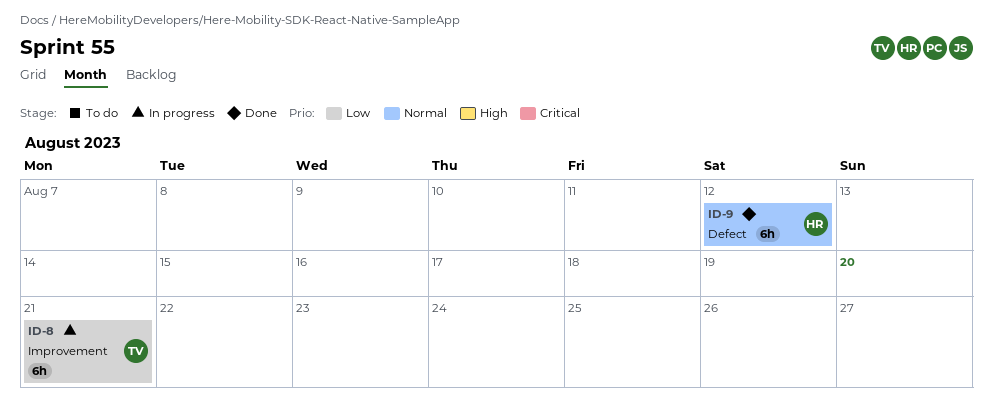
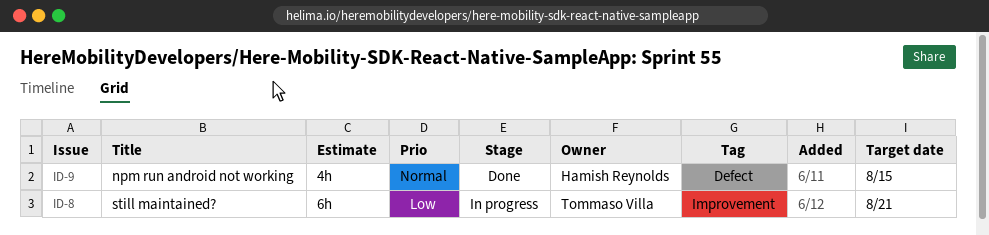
ID-9, estimate: 6h -> 4h
ID-9, due: Aug 12 -> Aug 15

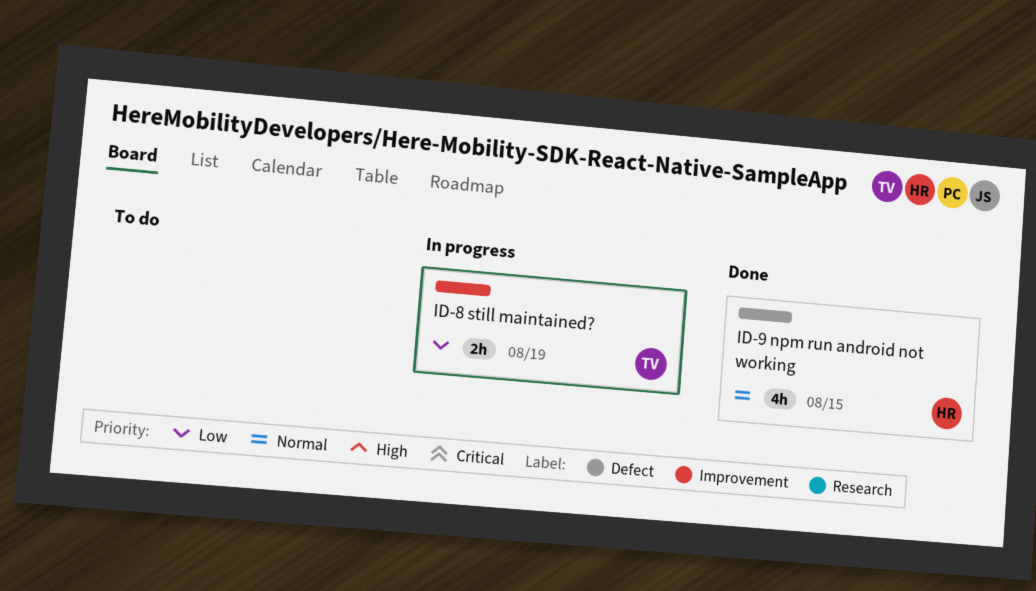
ID-8, estimate: 6h -> 2h
ID-8, due: Aug 21 -> Aug 19

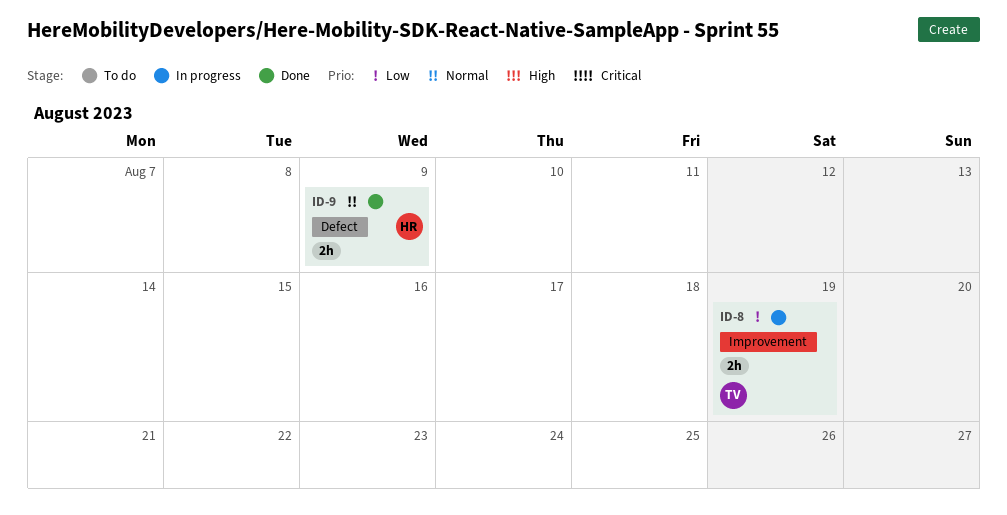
ID-9, estimate: 4h -> 2h
ID-9, due: Aug 15 -> Aug 9

